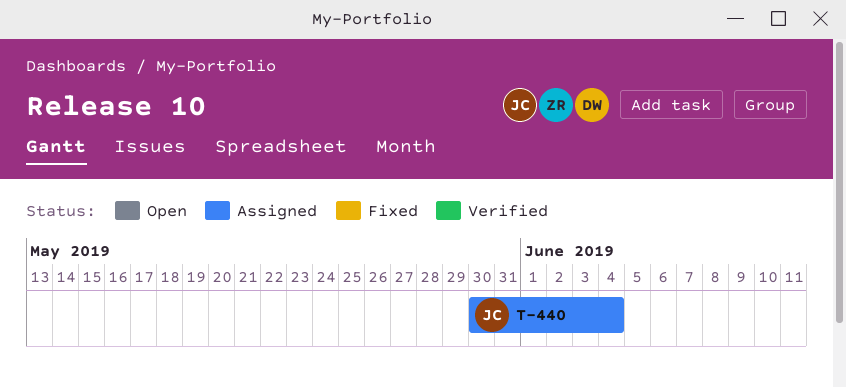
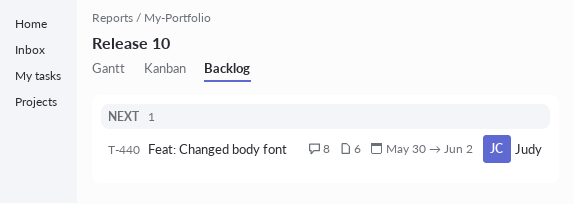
T-440, due: Jun 4 -> Jun 2

